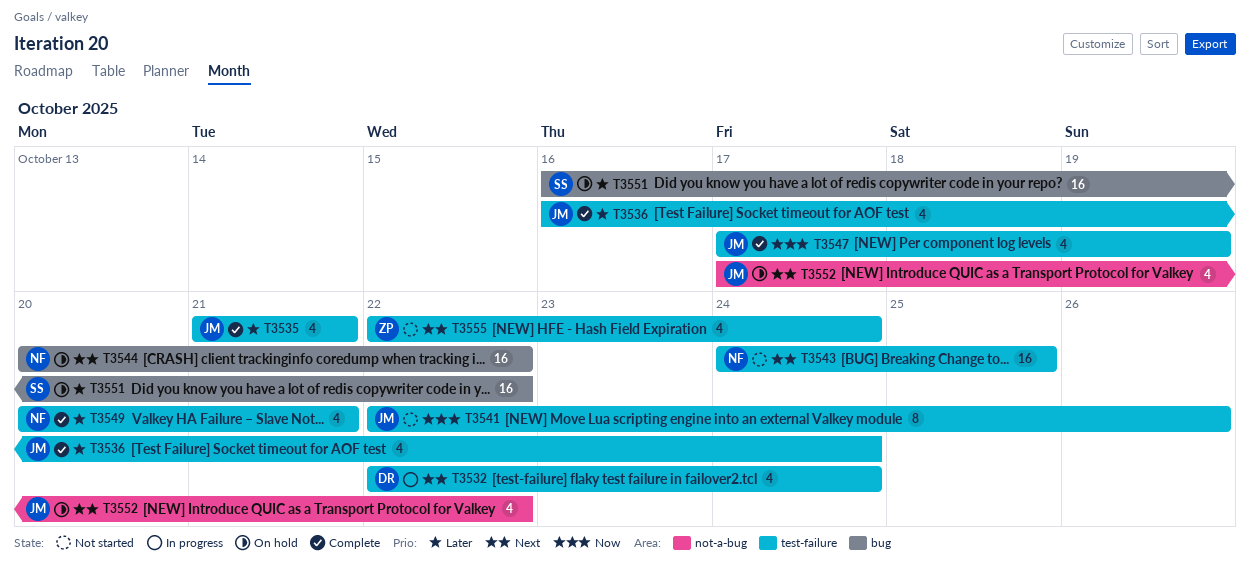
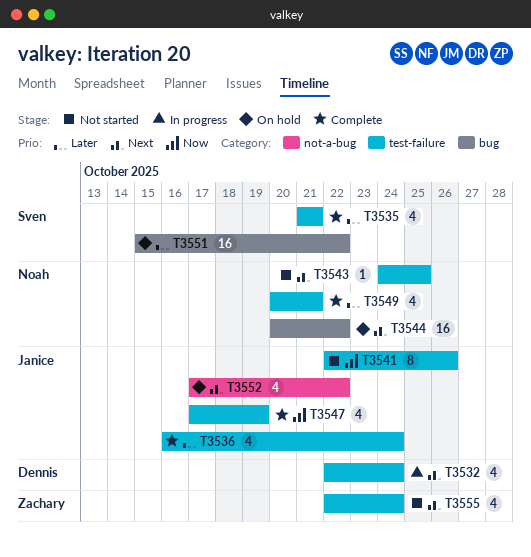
T3535, owner: Janice -> Sven
T3543, estimate: 16 -> 1
T3551, start: Oct 16 -> Oct 15

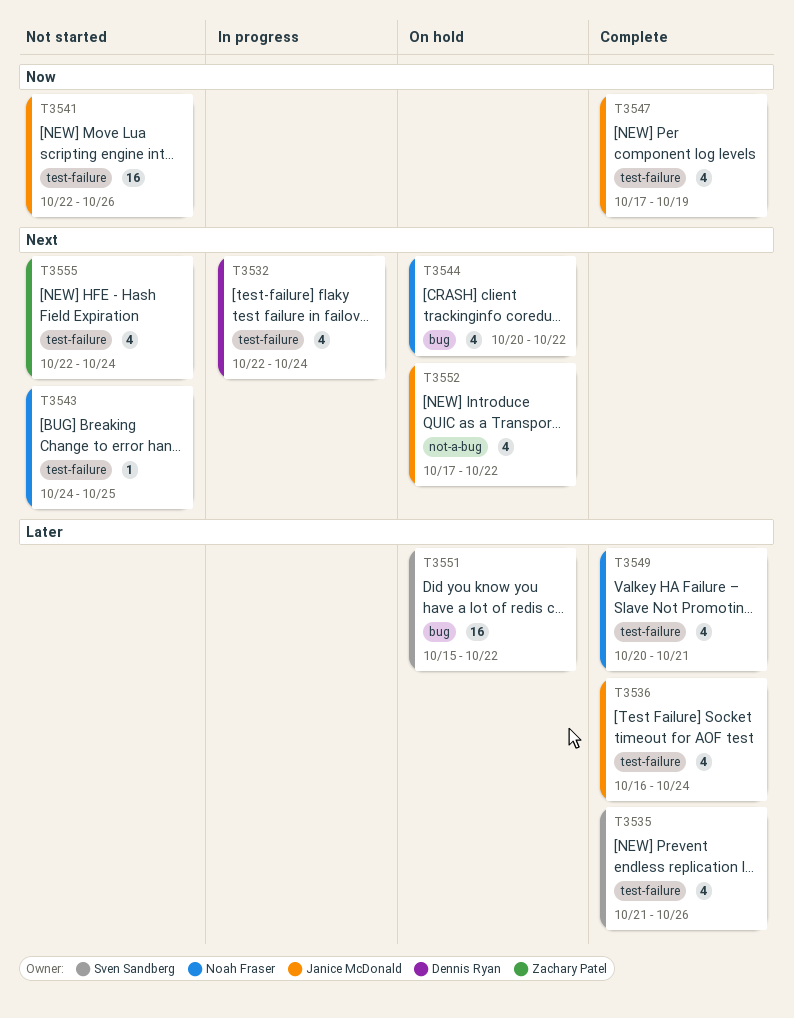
T3535, due: Oct 21 -> Oct 26
T3541, estimate: 8 -> 16
T3544, estimate: 16 -> 4

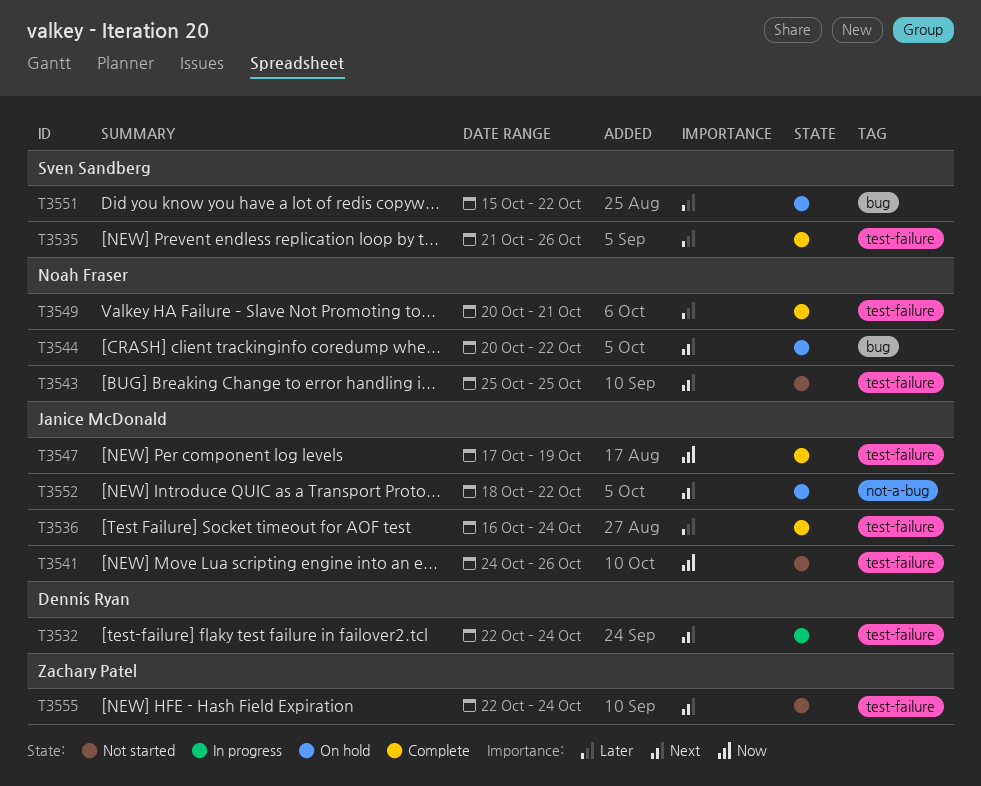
T3541, start: Oct 22 -> Oct 24
T3543, start: Oct 24 -> Oct 25
T3552, start: Oct 17 -> Oct 18

